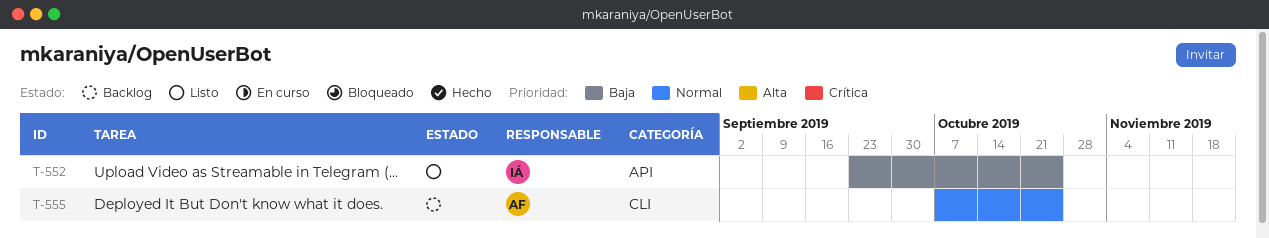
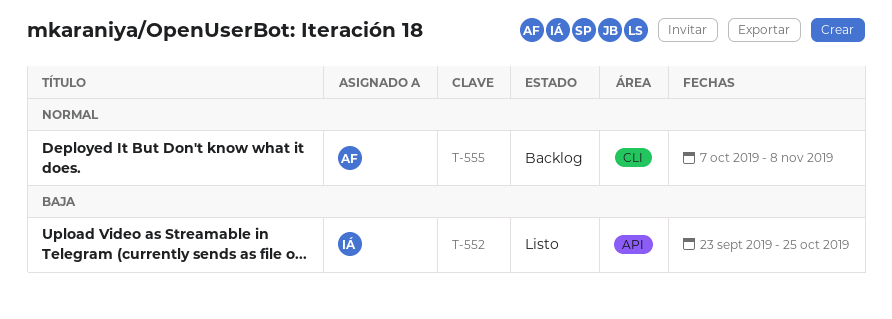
T-555, due: Oct 25 -> Nov 8

